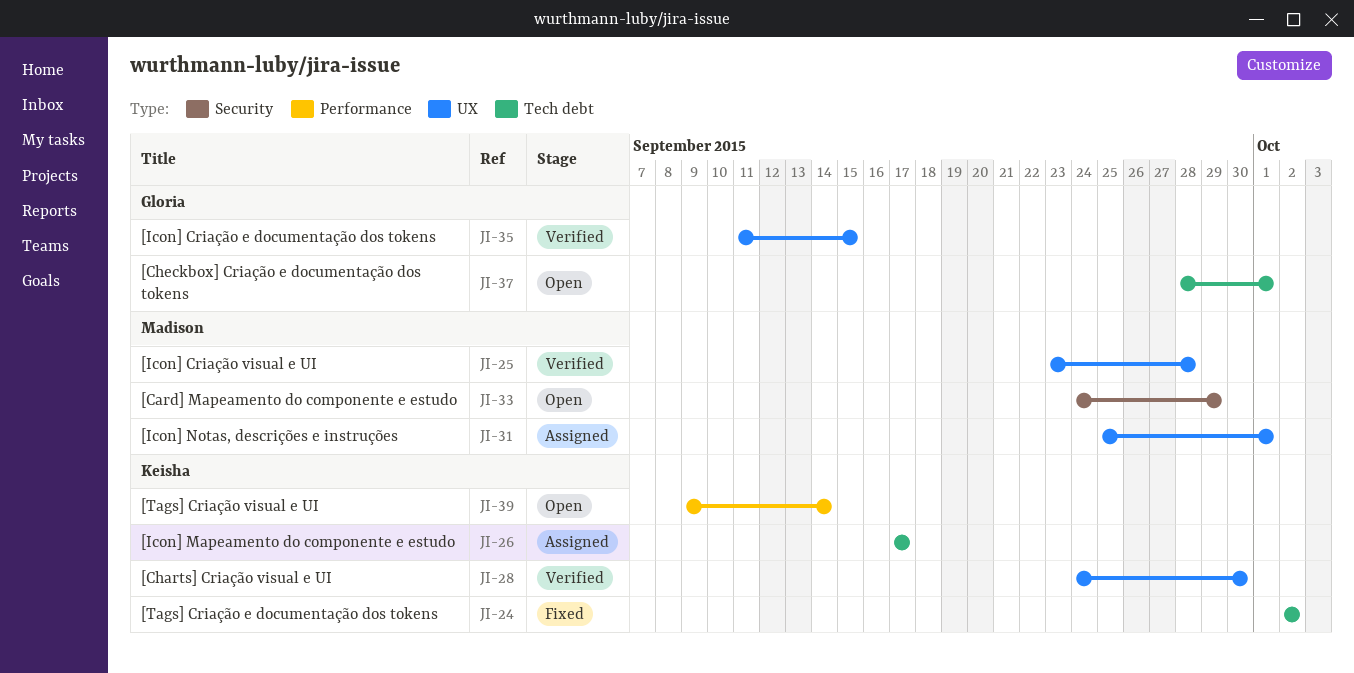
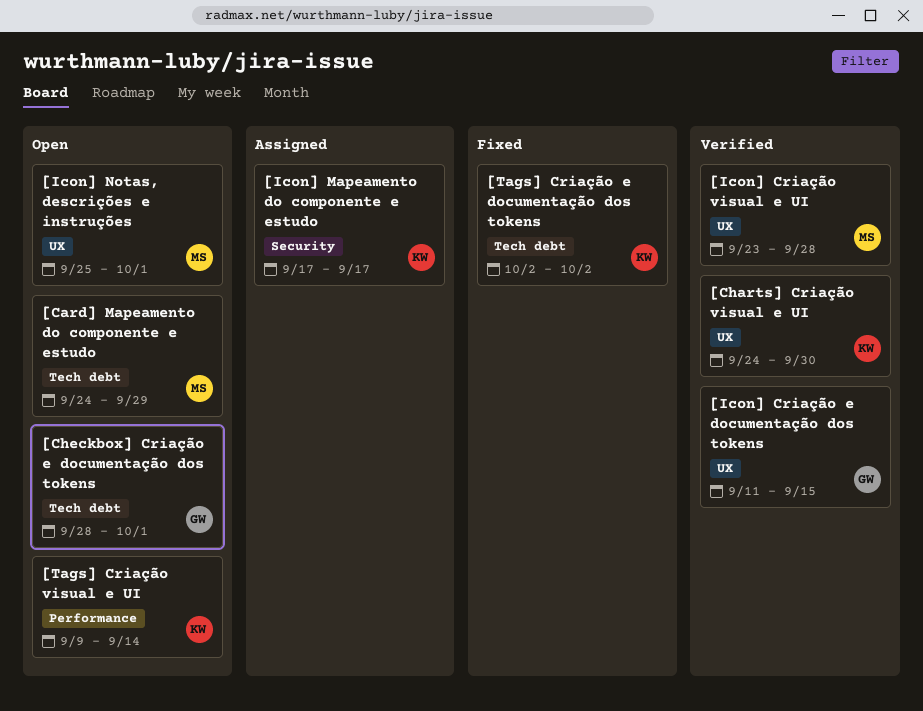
[Card] Mapeamento do componente e estudo, label: Security -> Tech debt
[Icon] Mapeamento do componente e estudo, label: Tech debt -> Security
[Icon] Notas, descrições e instruções, status: Assigned -> Open

